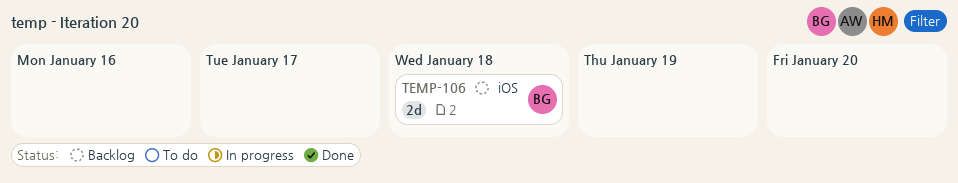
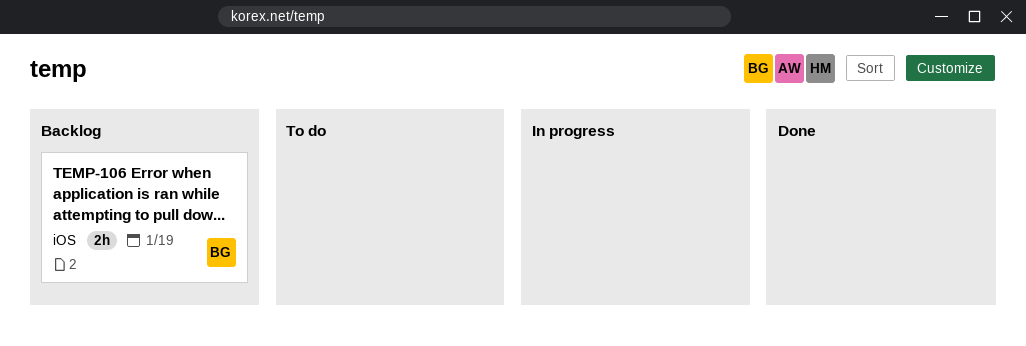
TEMP-106, estimate: 2d -> 2h
TEMP-106, due: Jan 18 -> Jan 19

